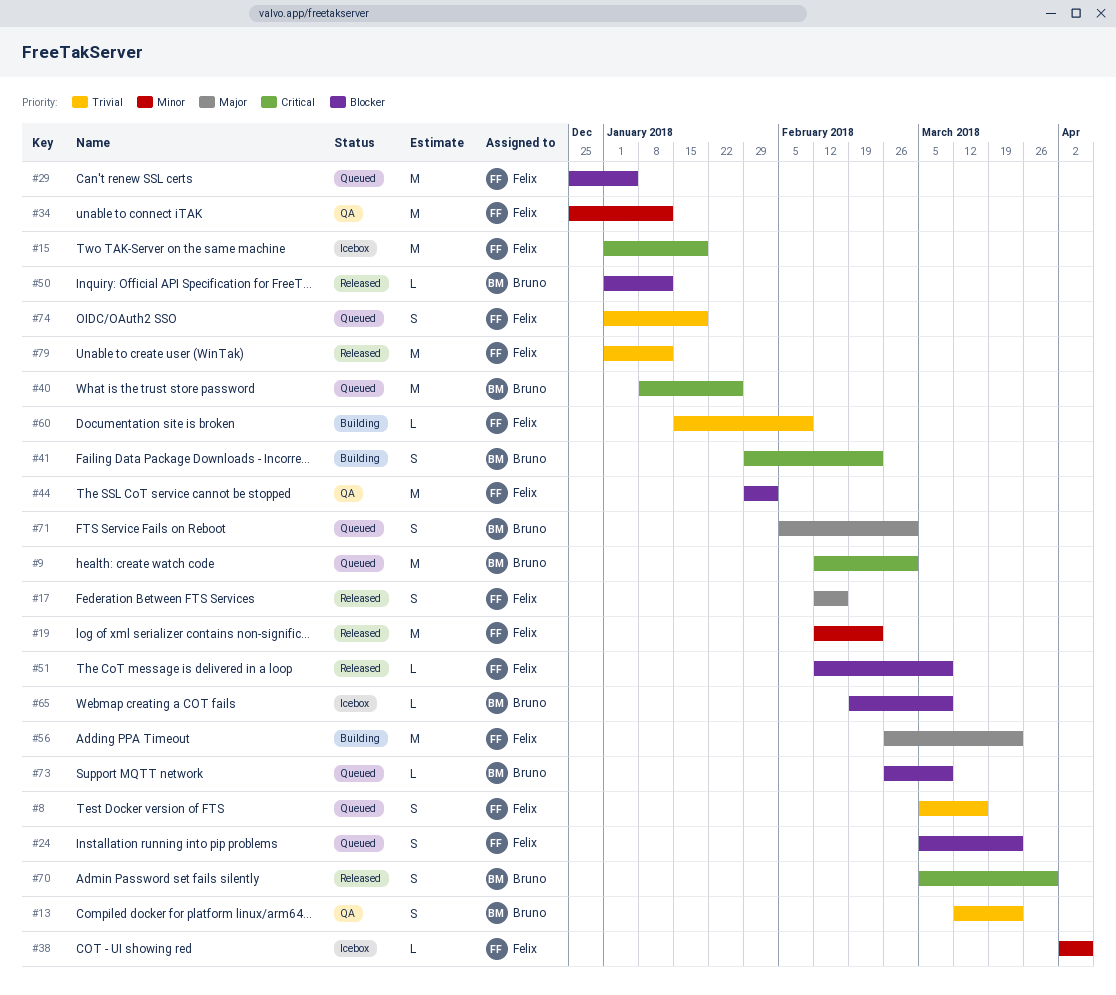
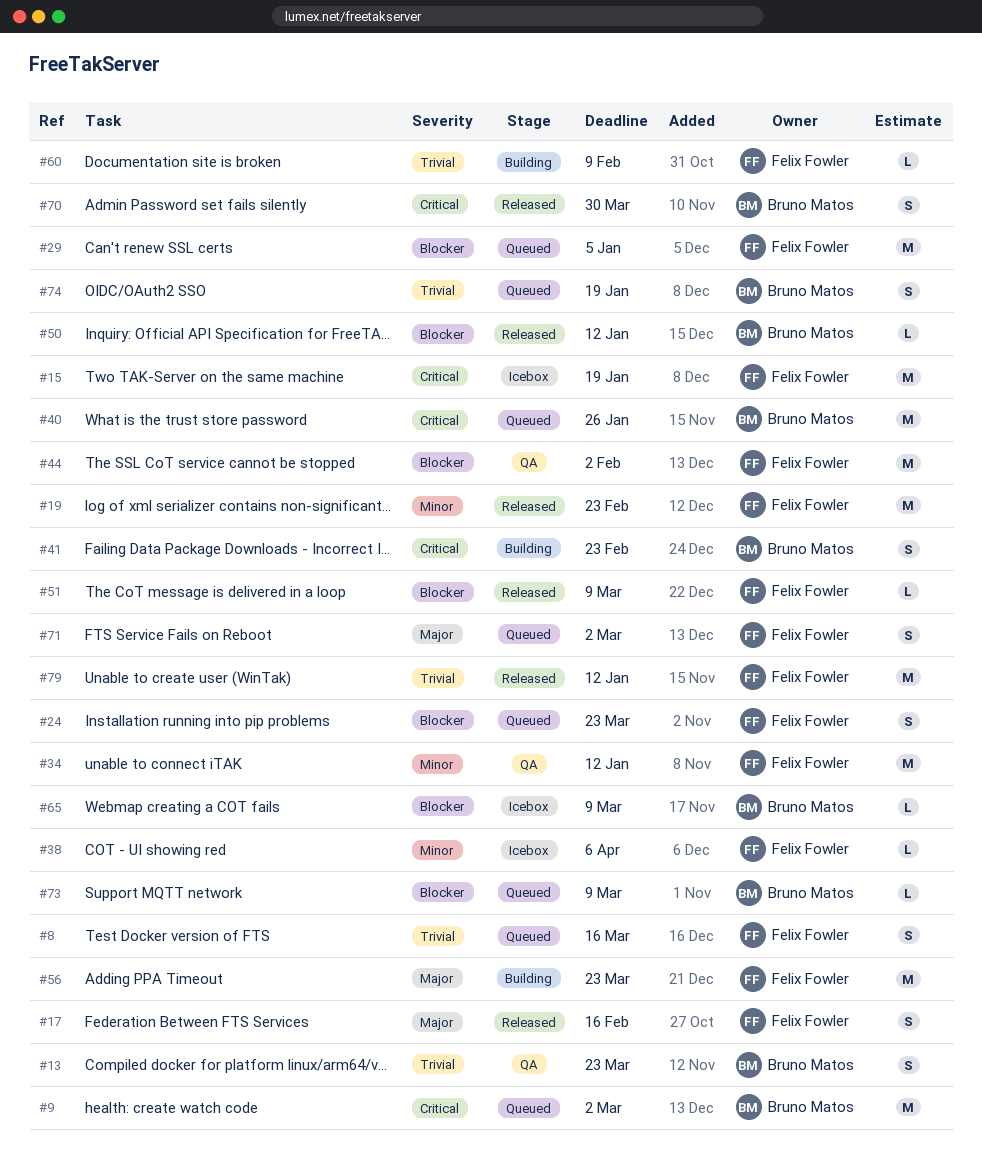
#71, owner: Bruno Matos -> Felix Fowler
#74, owner: Felix Fowler -> Bruno Matos

